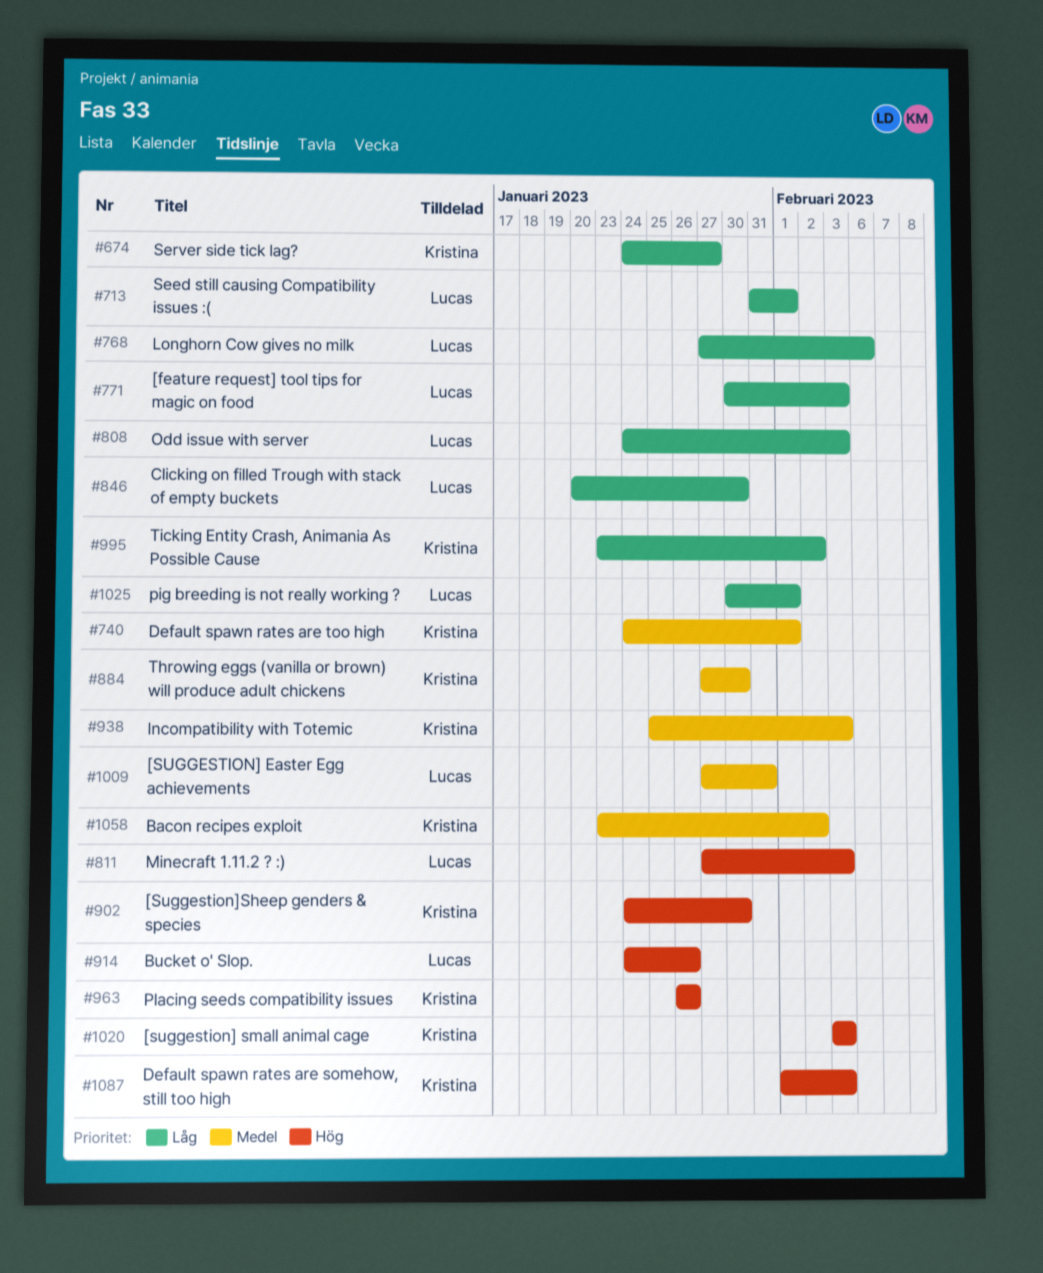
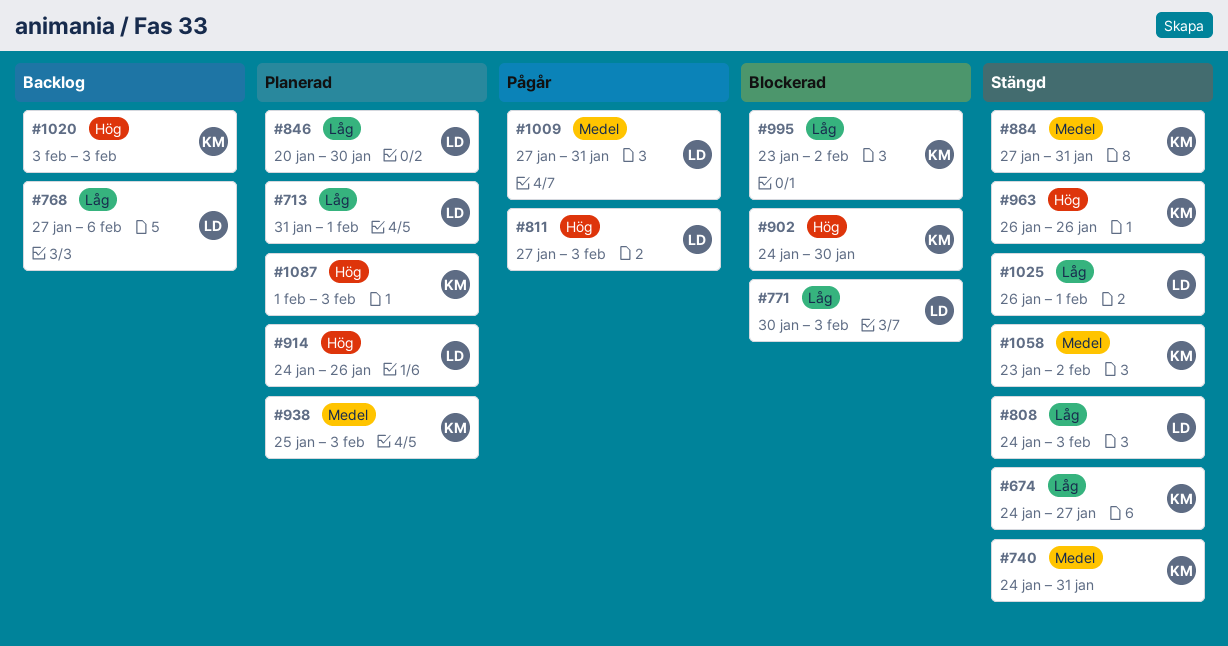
#740, due: Feb 1 -> Jan 31
#884, due: Jan 30 -> Jan 31
#1025, start: Jan 30 -> Jan 26

